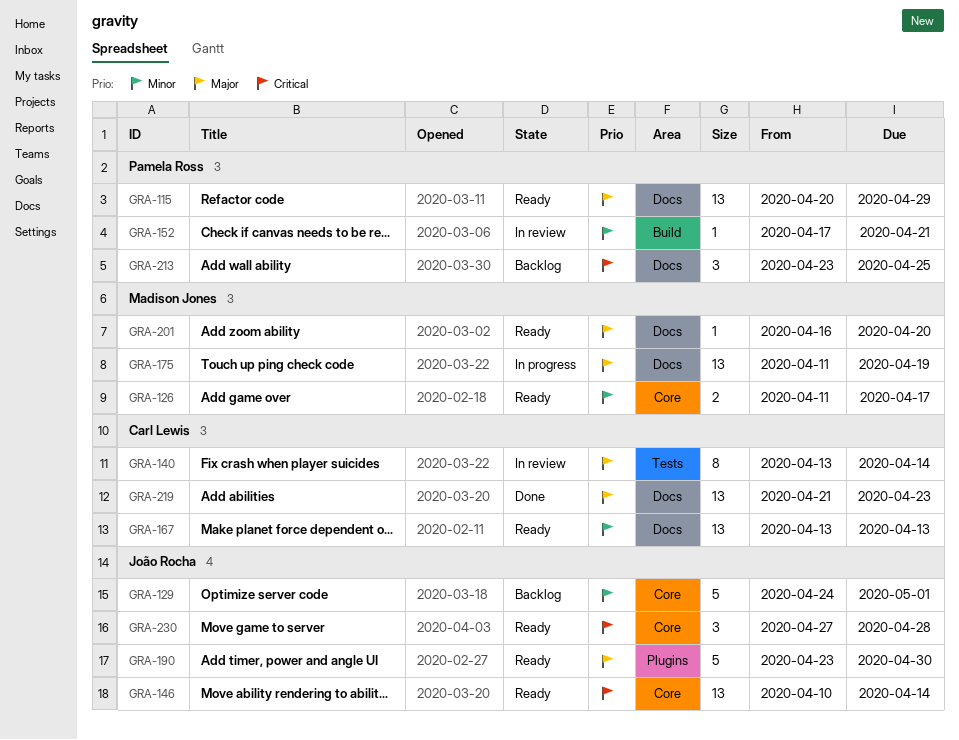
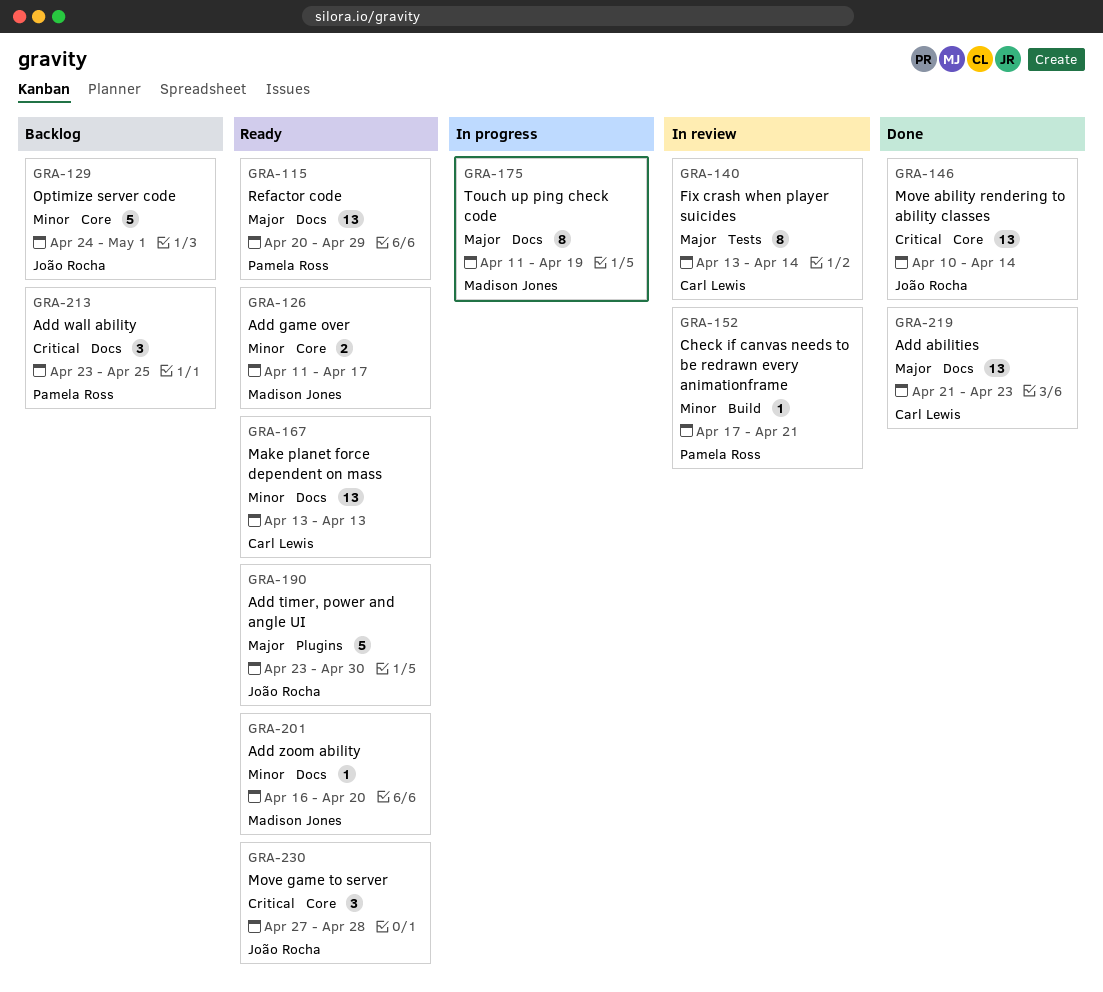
GRA-146, status: Ready -> Done
GRA-175, estimate: 13 -> 8
GRA-201, priority: Major -> Minor

